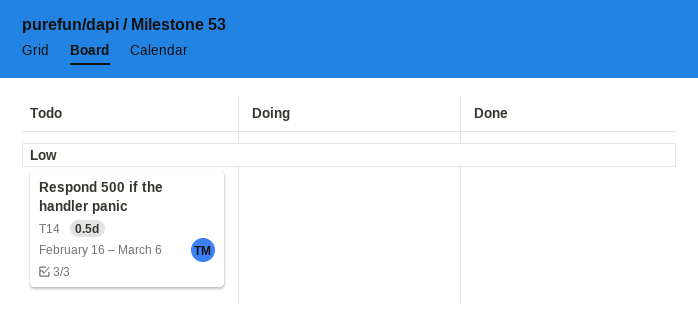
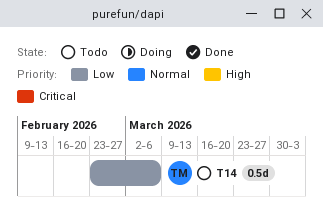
T14, start: Feb 16 -> Feb 23

